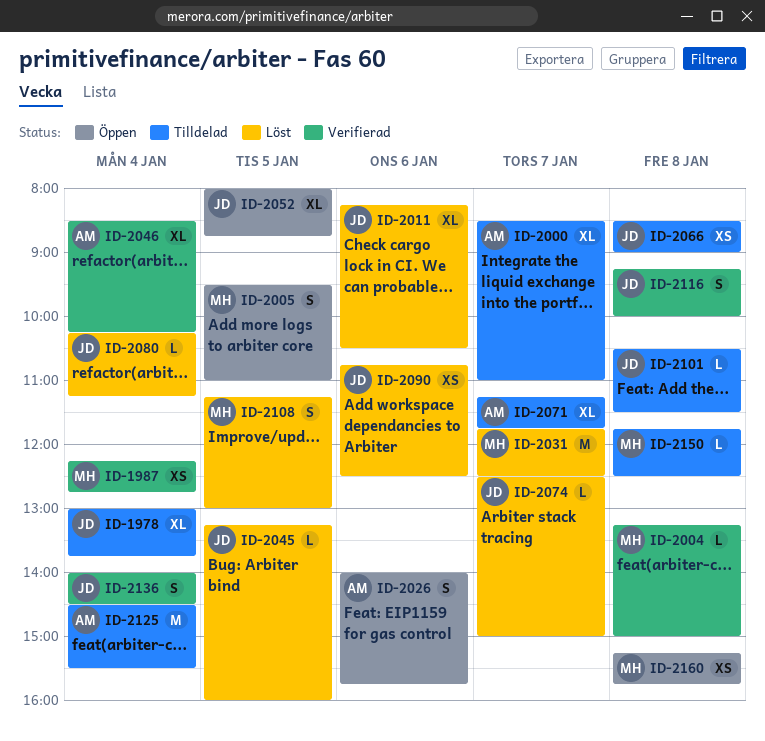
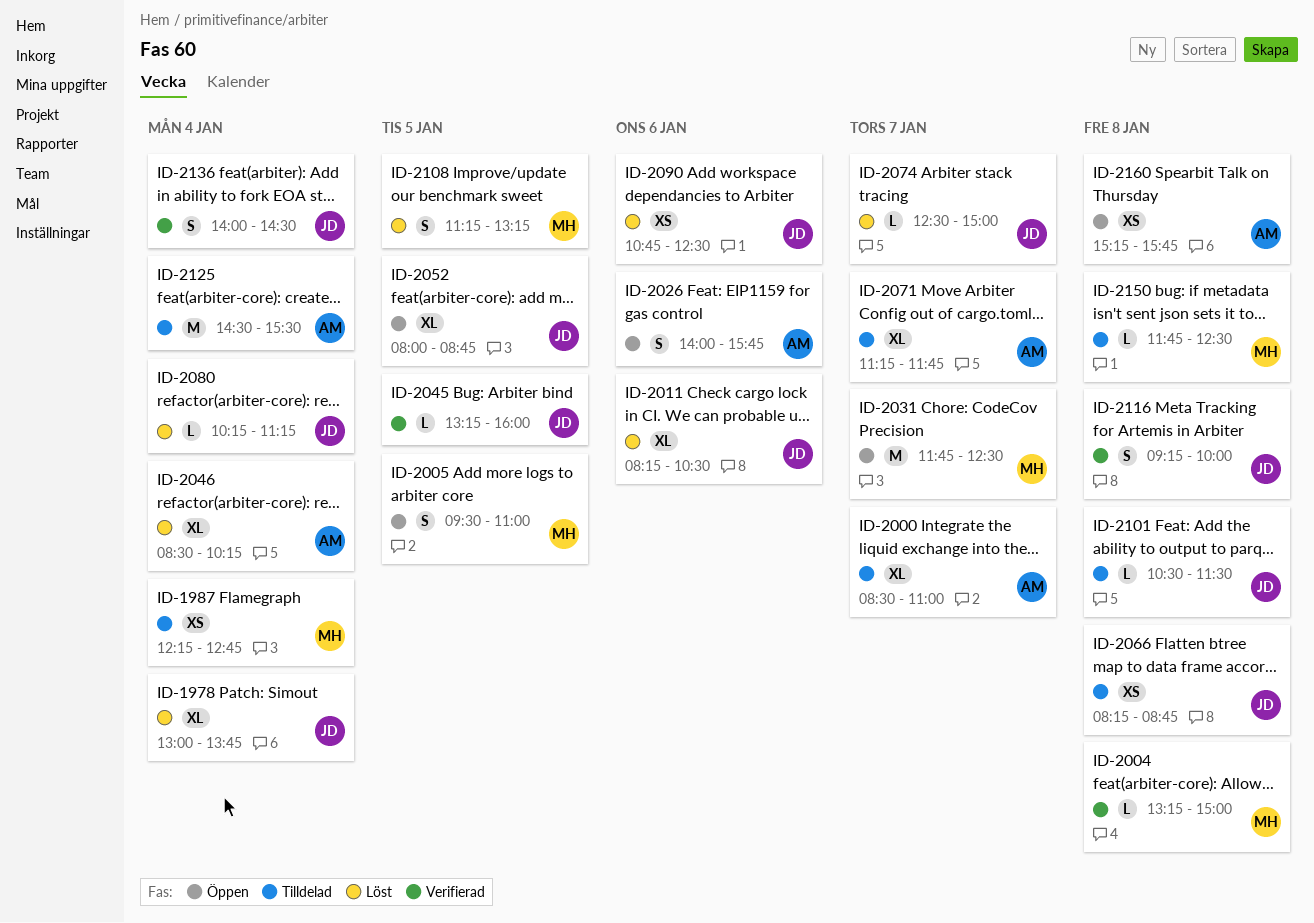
ID-1978, status: Tilldelad -> Löst
ID-1987, status: Verifierad -> Tilldelad
ID-2031, status: Löst -> Öppen
ID-2045, status: Löst -> Verifierad
ID-2046, status: Verifierad -> Löst
ID-2066, begins: 08:30 -> 08:15
ID-2066, ends: 09:00 -> 08:45
ID-2108, ends: 13:00 -> 13:15
ID-2160, owner: MH -> AM

